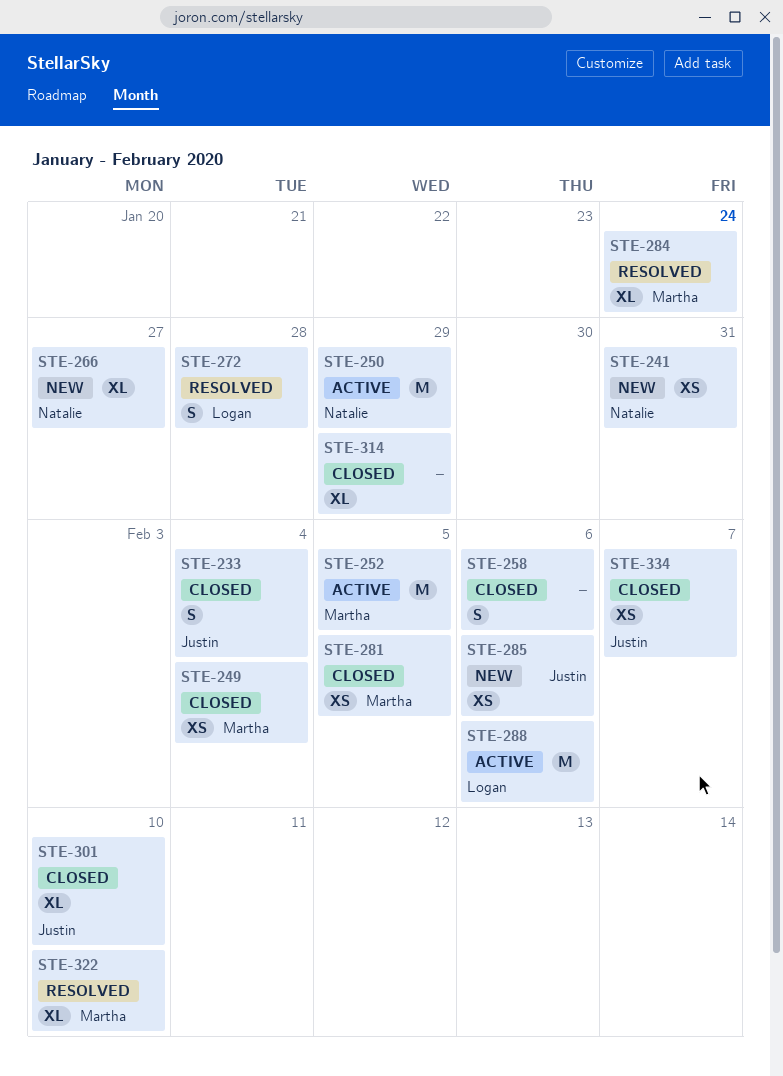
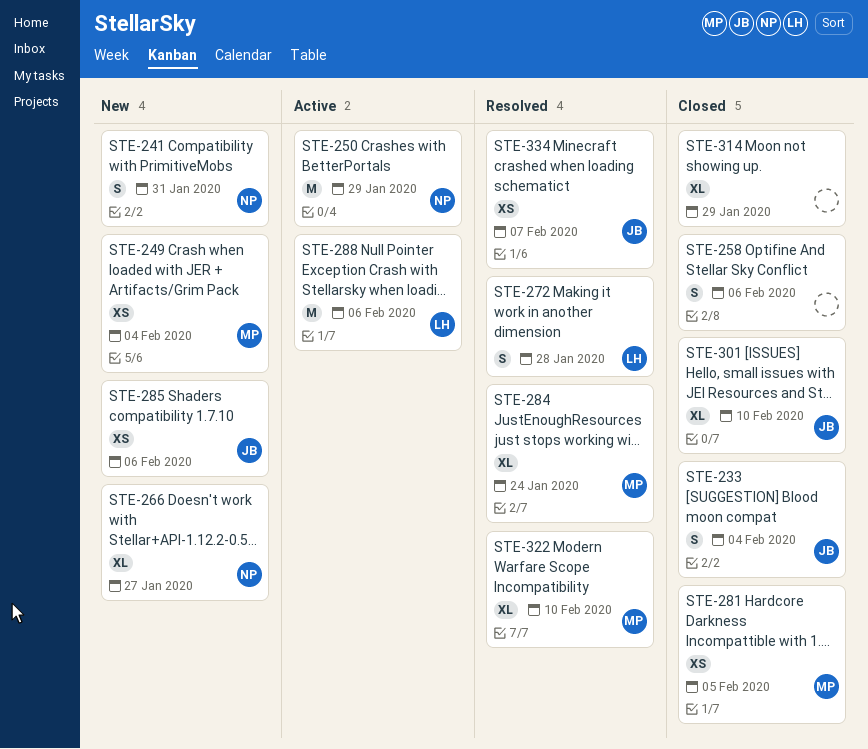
STE-241, estimate: XS -> S
STE-249, status: Closed -> New
STE-252: present -> none
STE-334, status: Closed -> Resolved

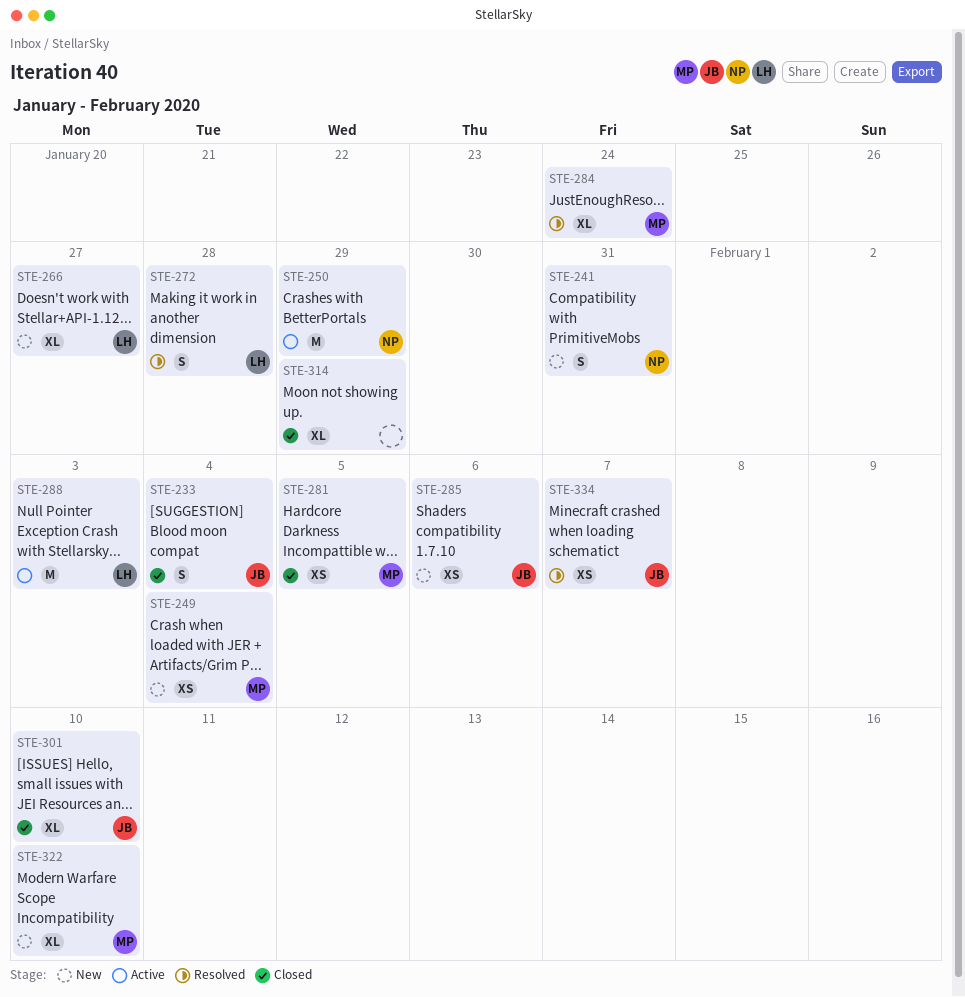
STE-258: present -> none
STE-266, owner: NP -> LH
STE-288, due: Feb 6 -> Feb 3
STE-322, status: Resolved -> New

